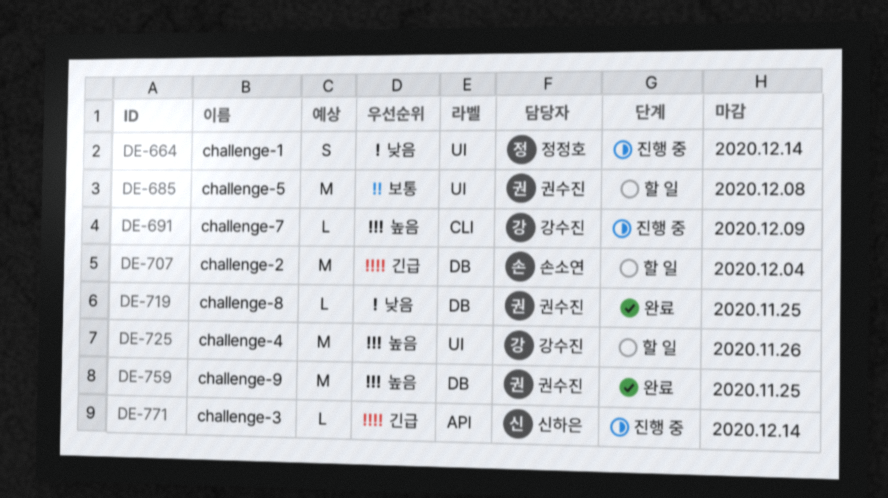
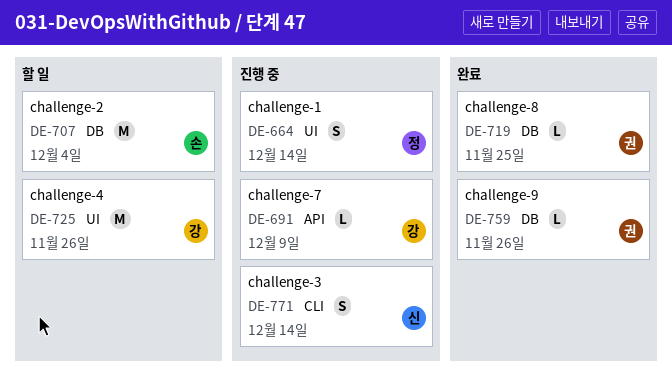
DE-685: present -> none
DE-691, label: CLI -> API
DE-759, estimate: M -> L
DE-759, due: Nov 25 -> Nov 26
DE-771, label: API -> CLI
DE-771, estimate: L -> S

